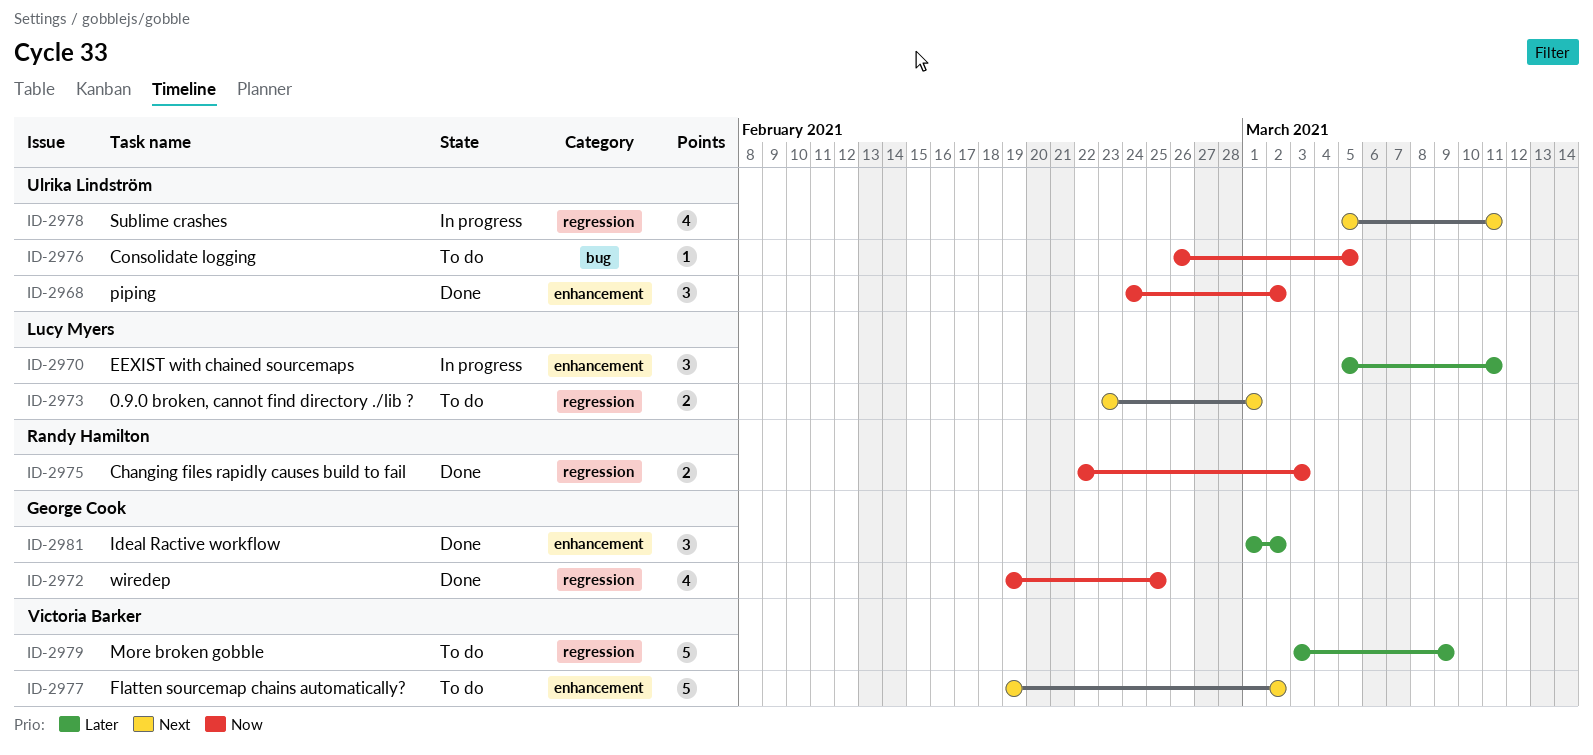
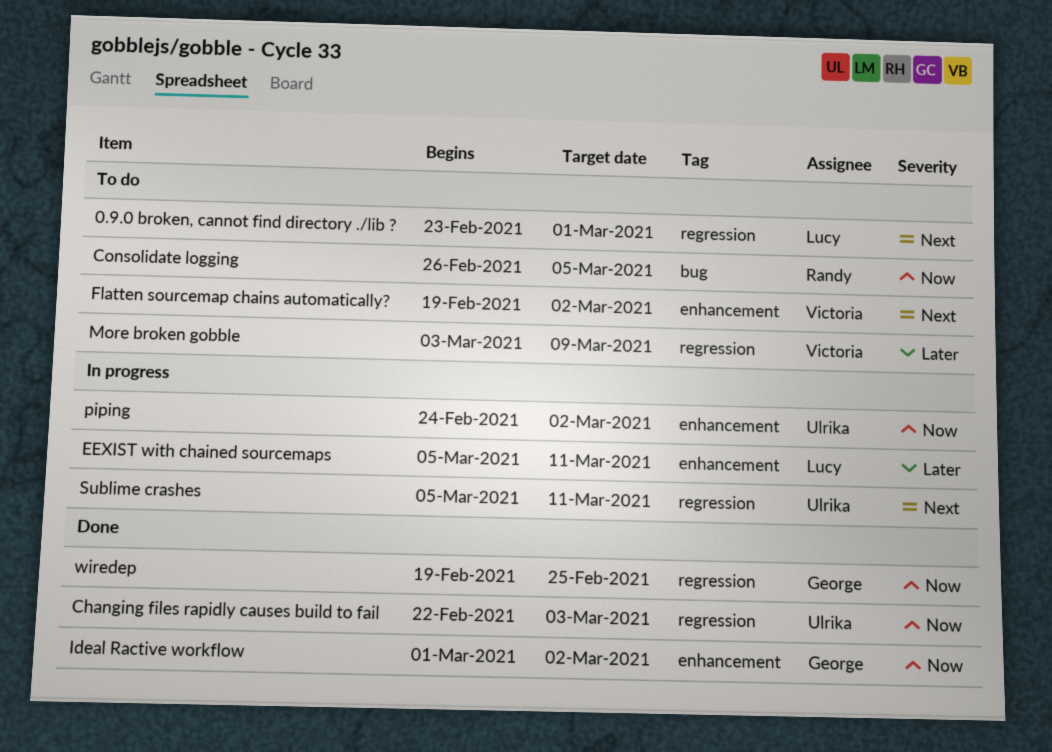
Changing files rapidly causes build to fail, owner: Randy Hamilton -> Ulrika Lindström
Consolidate logging, owner: Ulrika Lindström -> Randy Hamilton
Ideal Ractive workflow, priority: Later -> Now
piping, status: Done -> In progress

